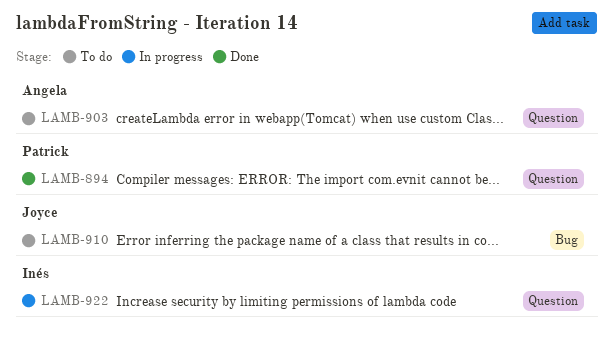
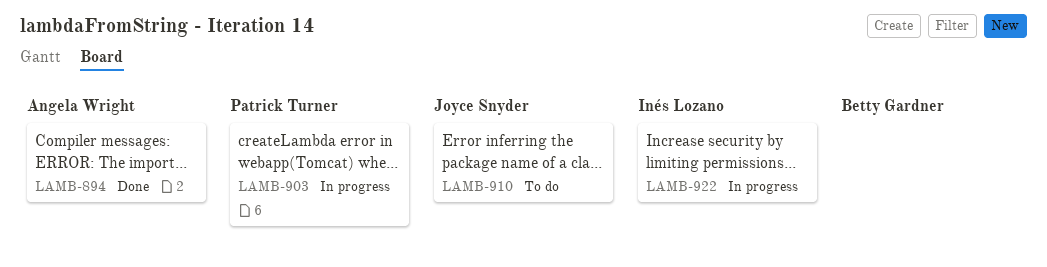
LAMB-894, owner: Patrick Turner -> Angela Wright
LAMB-903, status: To do -> In progress
LAMB-903, owner: Angela Wright -> Patrick Turner

